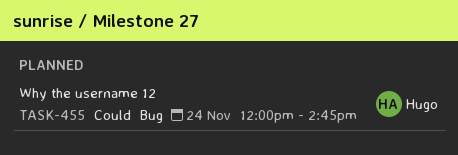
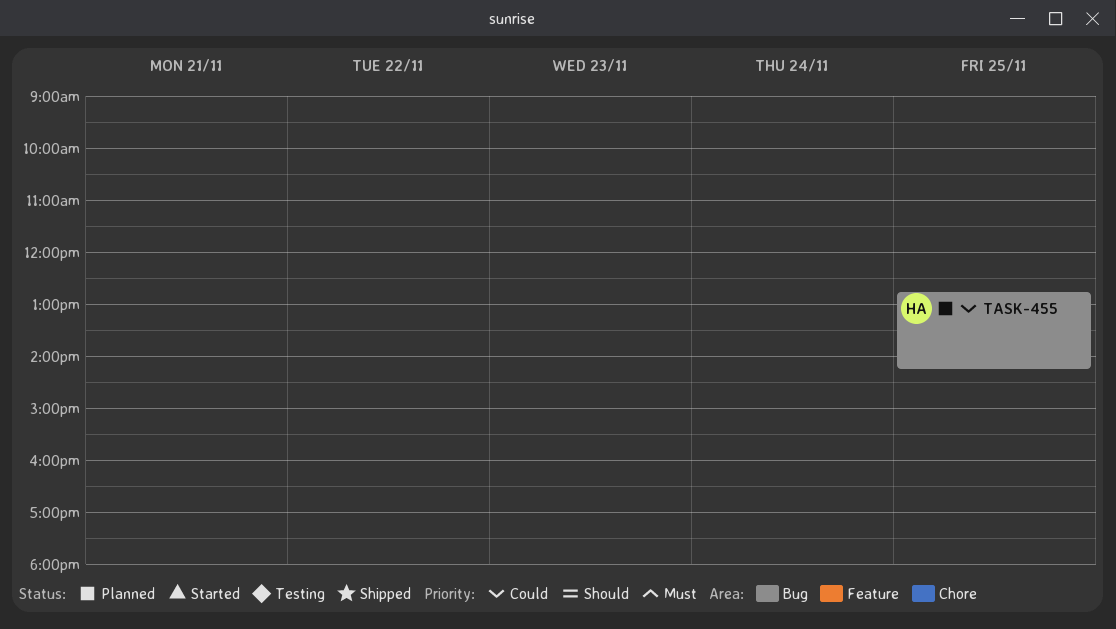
TASK-455, day: Nov 24 -> Nov 25
TASK-455, begins: 12:00 -> 12:45
TASK-455, ends: 14:45 -> 14:15

